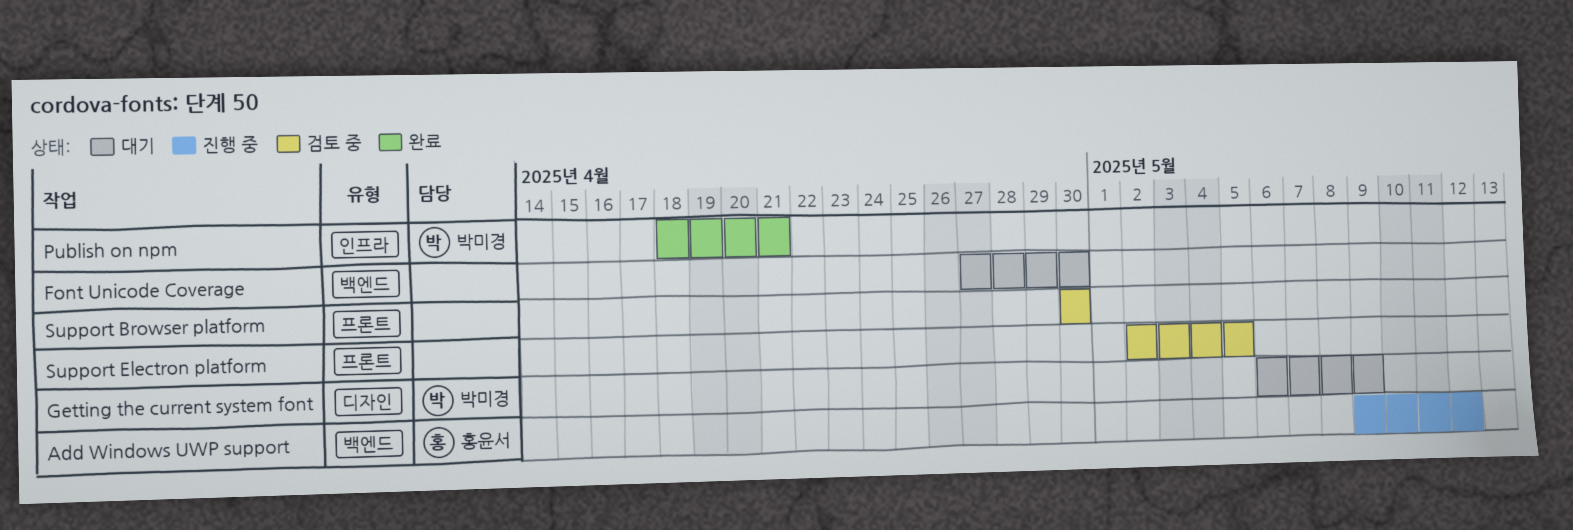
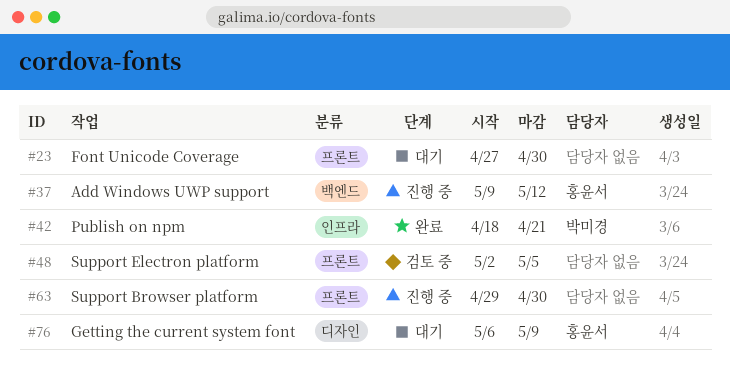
Font Unicode Coverage, label: 백엔드 -> 프론트
Getting the current system font, owner: 박미경 -> 홍윤서
Support Browser platform, status: 검토 중 -> 진행 중
Support Browser platform, start: Apr 30 -> Apr 29

